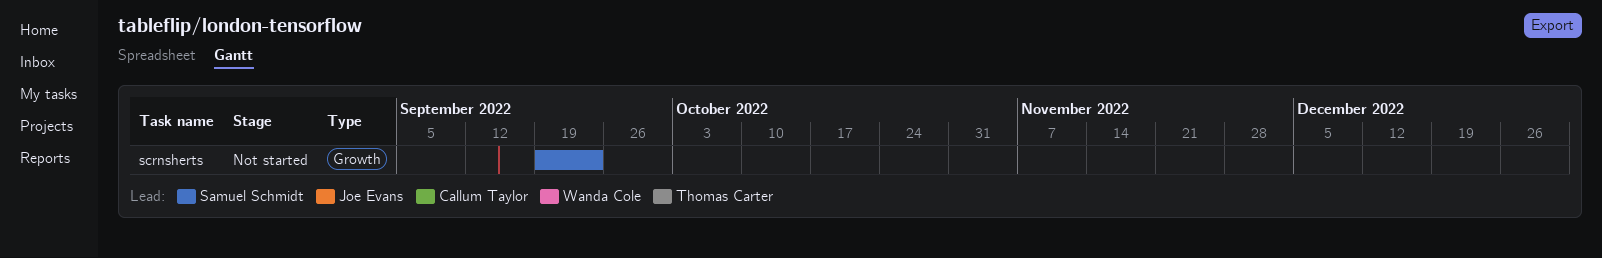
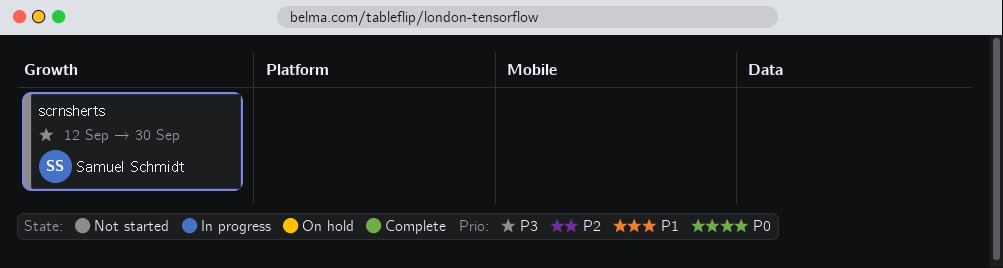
scrnsherts, start: Sep 19 -> Sep 12
scrnsherts, due: Sep 23 -> Sep 30

